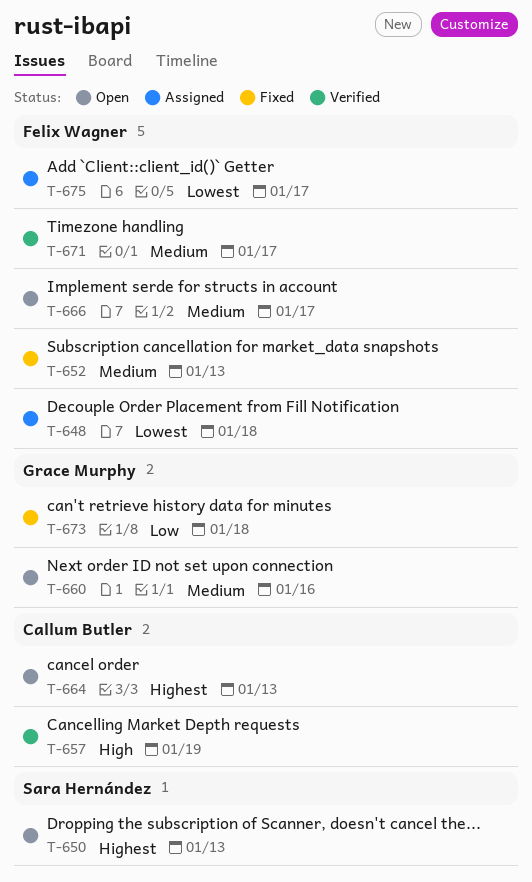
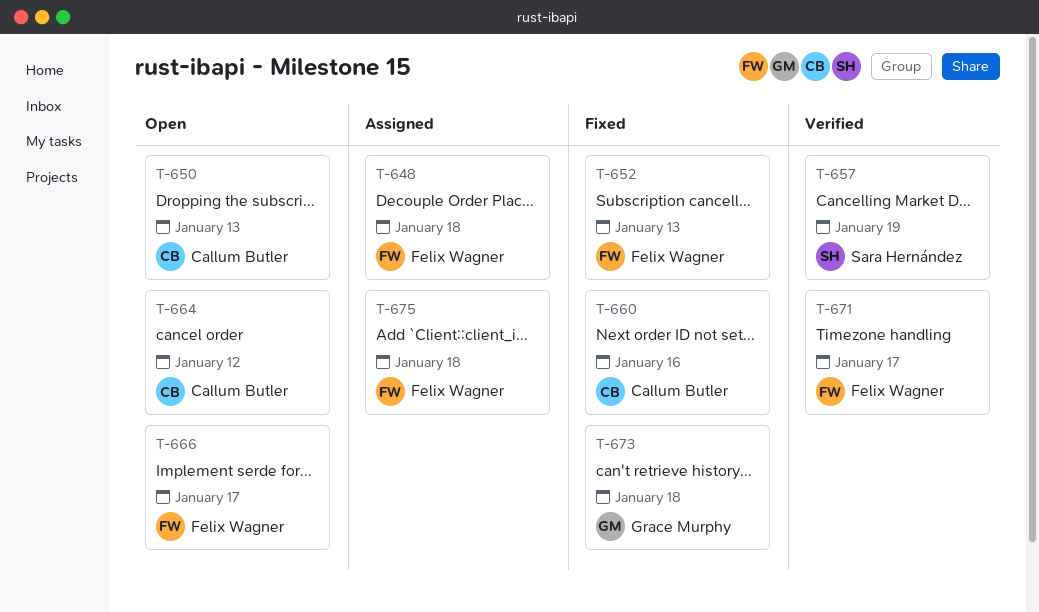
T-650, owner: Sara Hernández -> Callum Butler
T-657, owner: Callum Butler -> Sara Hernández
T-660, status: Open -> Fixed
T-660, owner: Grace Murphy -> Callum Butler
T-664, due: Jan 13 -> Jan 12
T-675, due: Jan 17 -> Jan 18

